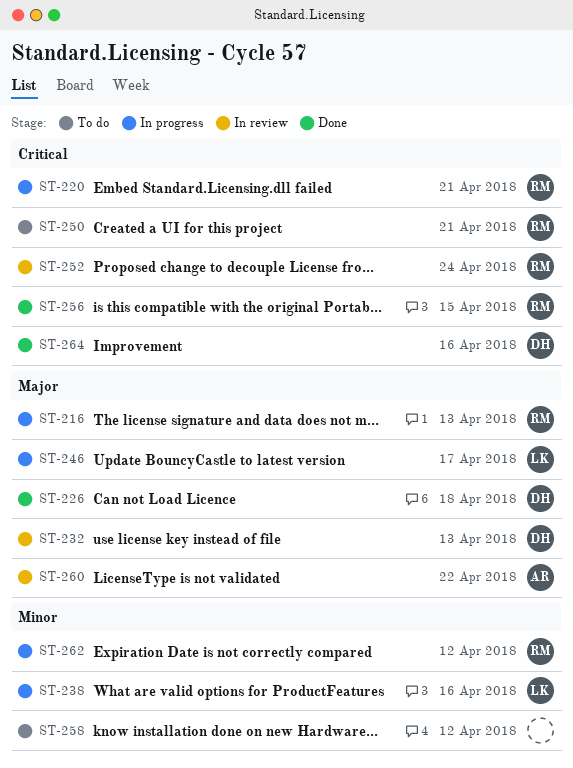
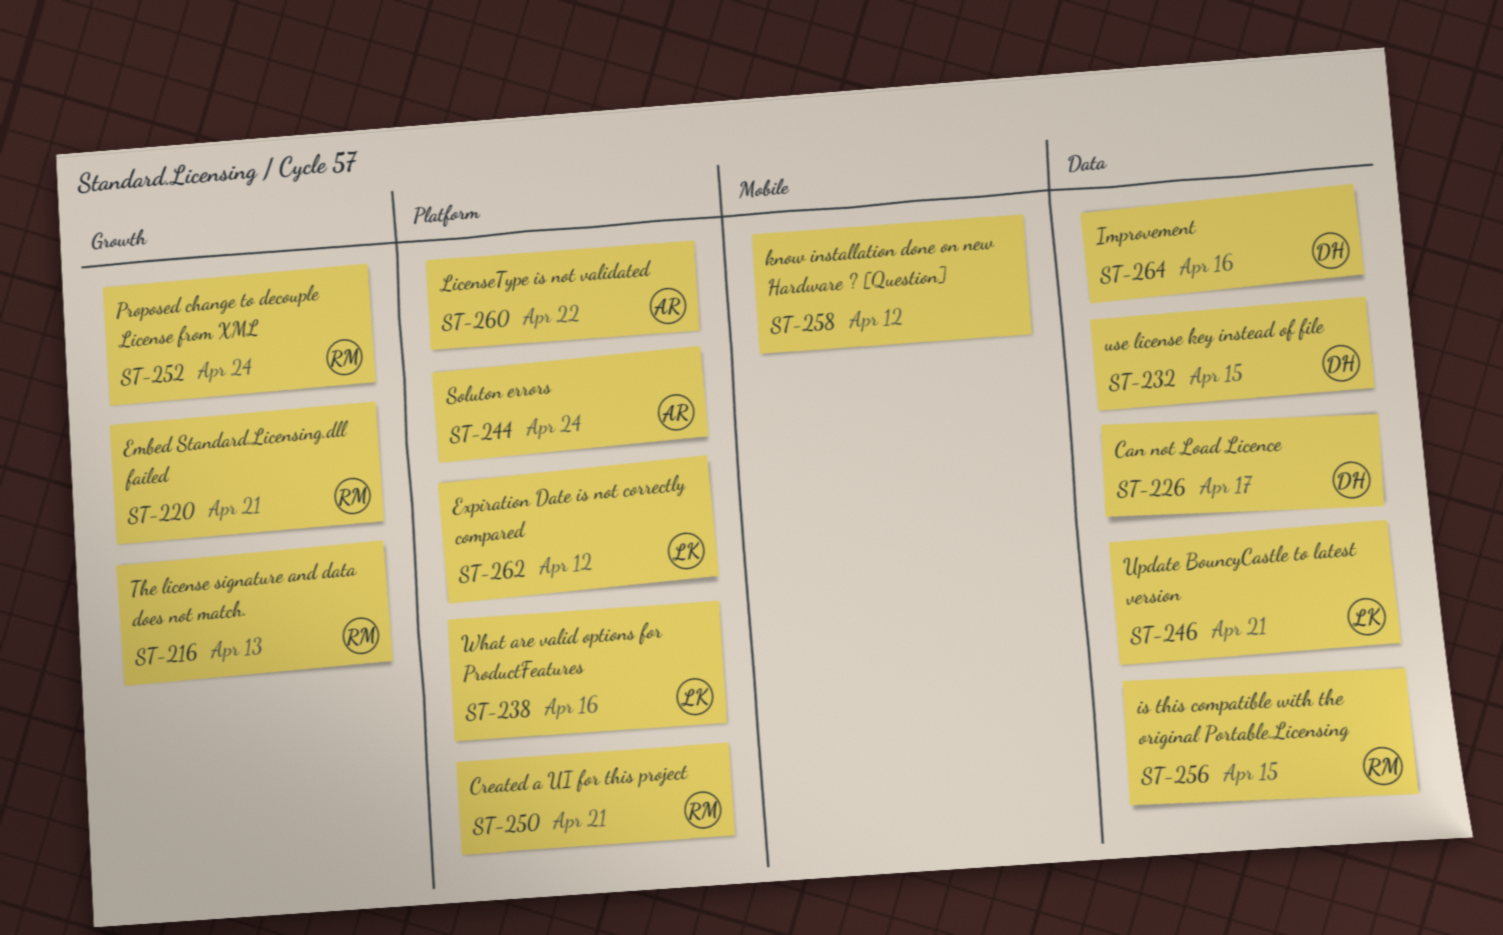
ST-226, due: Apr 18 -> Apr 17
ST-232, due: Apr 13 -> Apr 15
ST-244: none -> present
ST-246, due: Apr 17 -> Apr 21
ST-262, owner: RM -> LK

